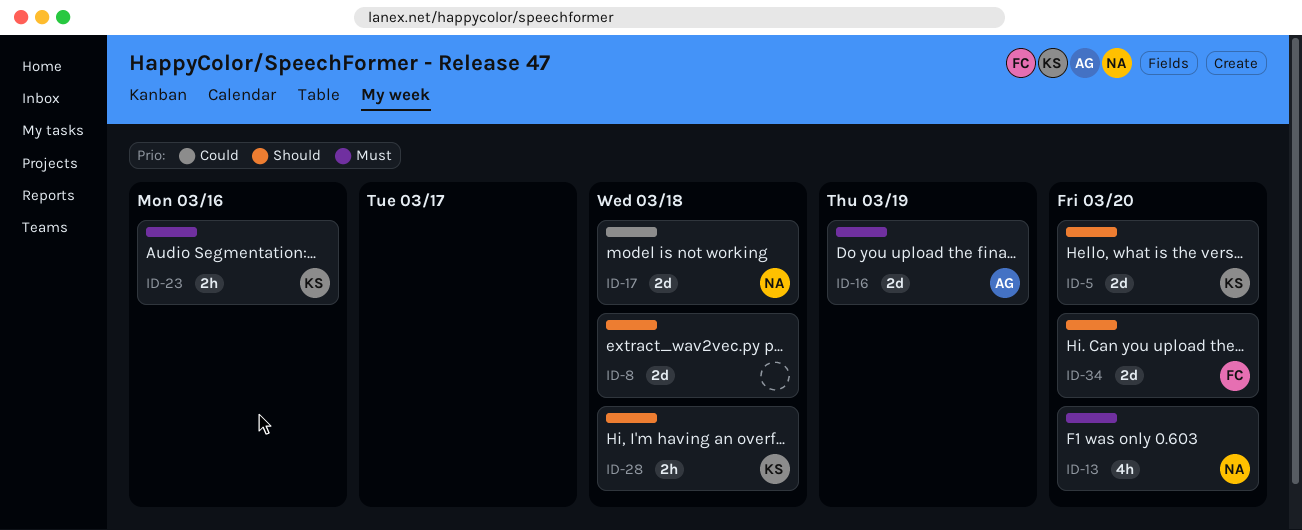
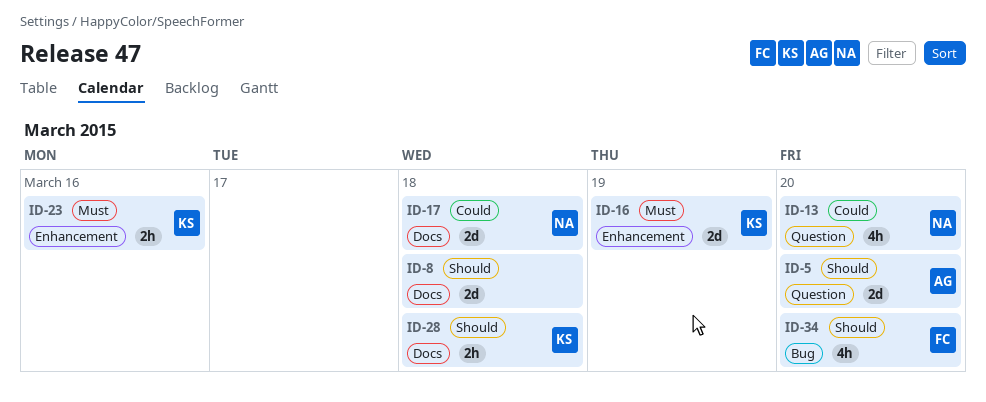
ID-5, owner: KS -> AG
ID-13, priority: Must -> Could
ID-16, owner: AG -> KS
ID-34, estimate: 2d -> 4h

